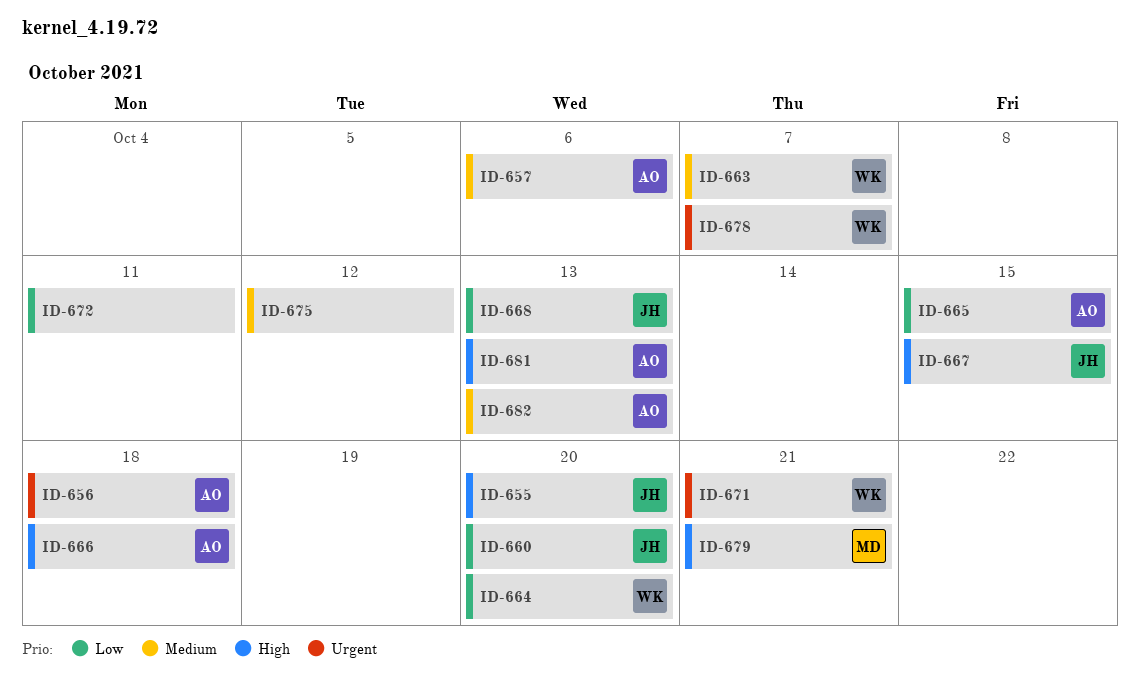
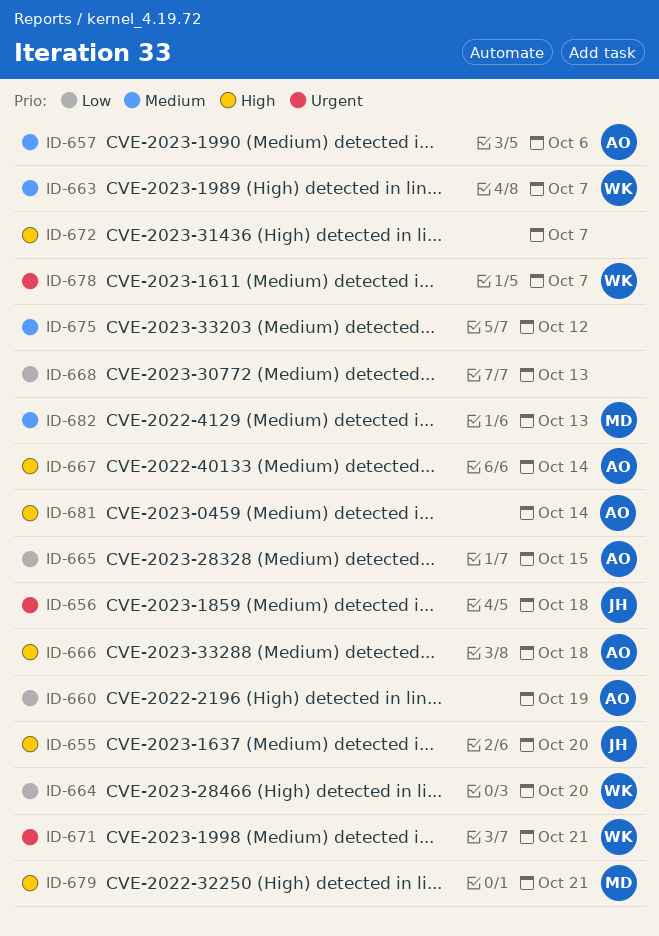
ID-656, owner: AO -> JH
ID-660, owner: JH -> AO
ID-660, due: Oct 20 -> Oct 19
ID-667, owner: JH -> AO
ID-667, due: Oct 15 -> Oct 14
ID-668, owner: JH -> none
ID-672, priority: Low -> High
ID-672, due: Oct 11 -> Oct 7
ID-681, due: Oct 13 -> Oct 14
ID-682, owner: AO -> MD

